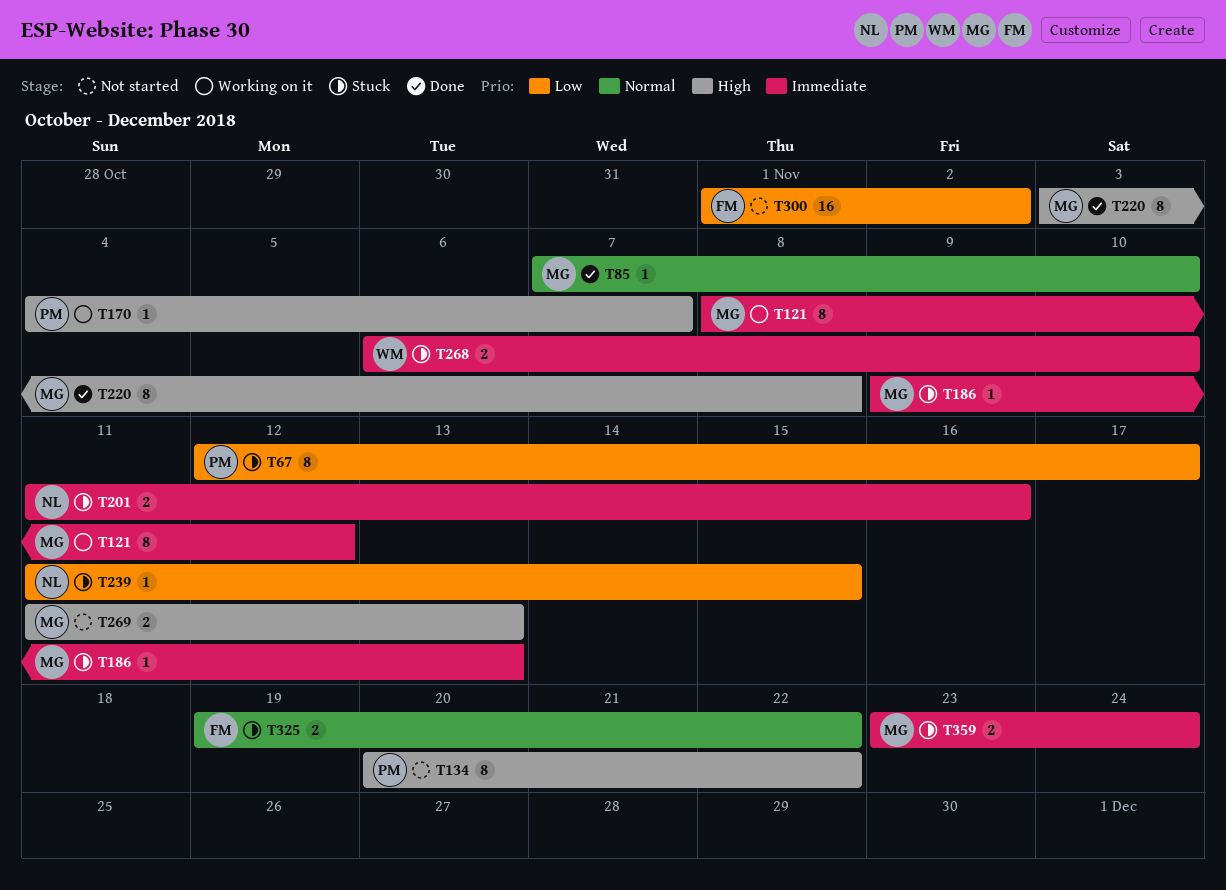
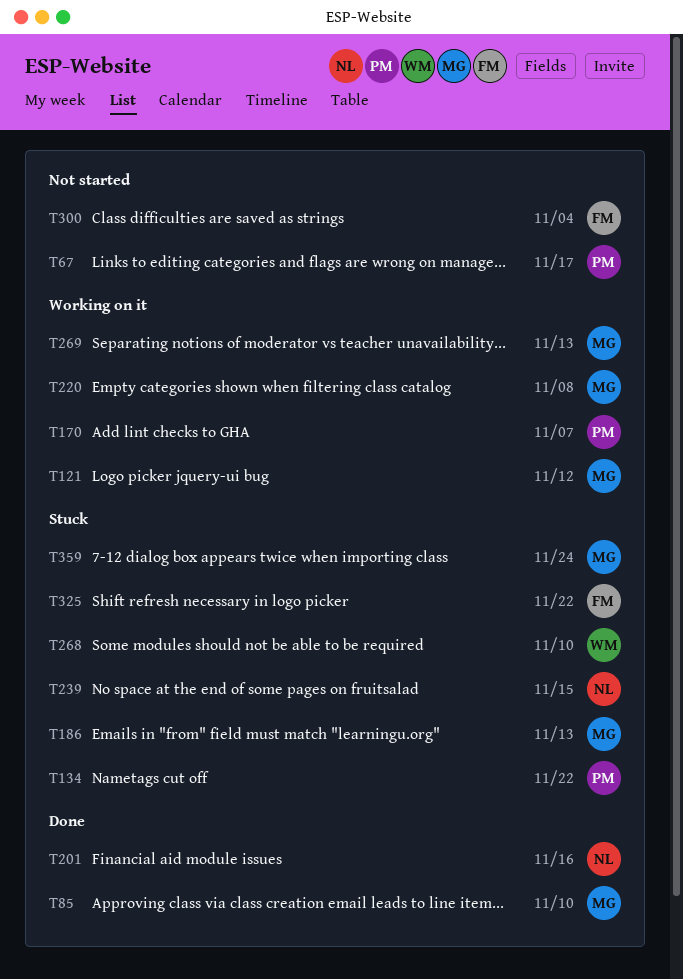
T67, status: Stuck -> Not started
T134, status: Not started -> Stuck
T201, status: Stuck -> Done
T220, status: Done -> Working on it
T269, status: Not started -> Working on it
T300, due: Nov 2 -> Nov 4

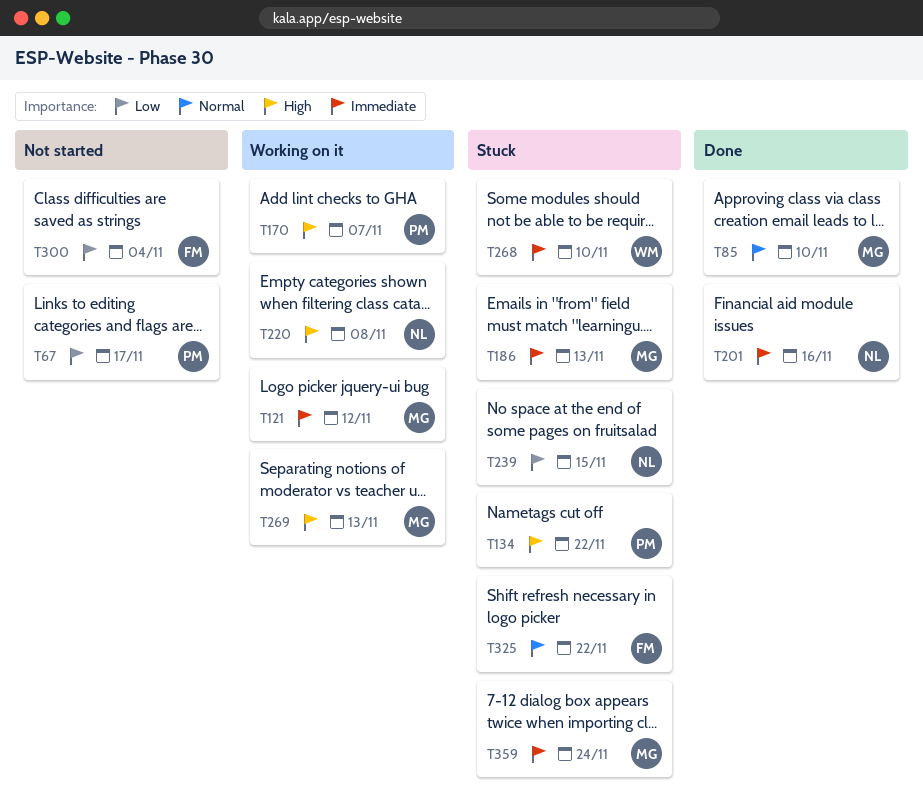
T220, owner: MG -> NL

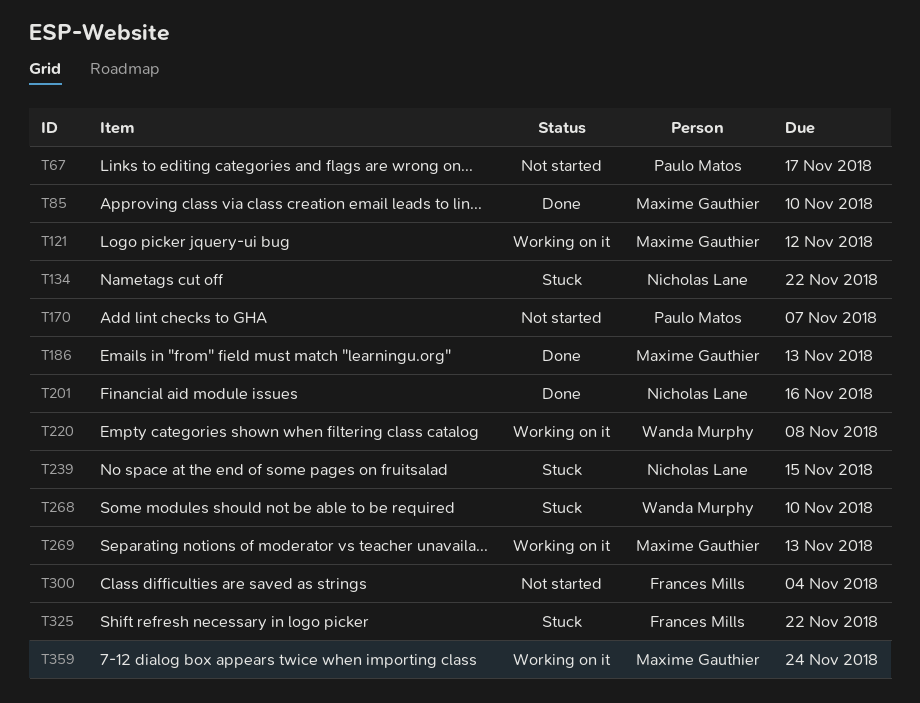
T134, owner: Paulo Matos -> Nicholas Lane
T170, status: Working on it -> Not started
T186, status: Stuck -> Done
T220, owner: Nicholas Lane -> Wanda Murphy
T359, status: Stuck -> Working on it

